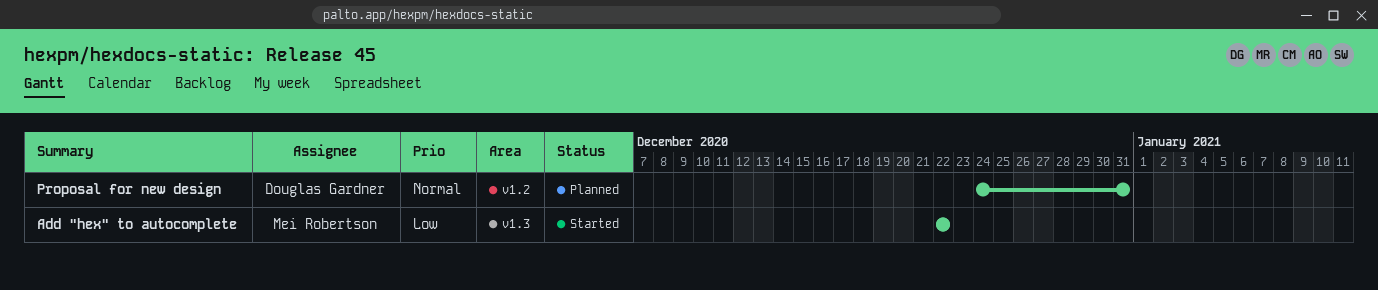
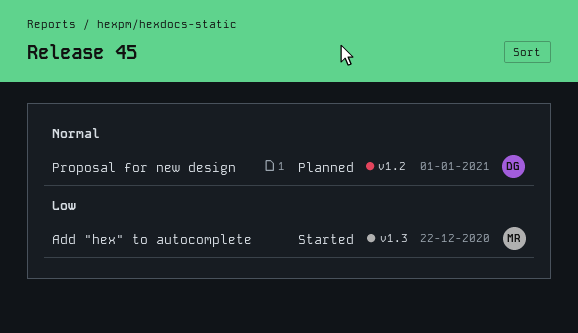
Proposal for new design, due: Dec 31 -> Jan 1

